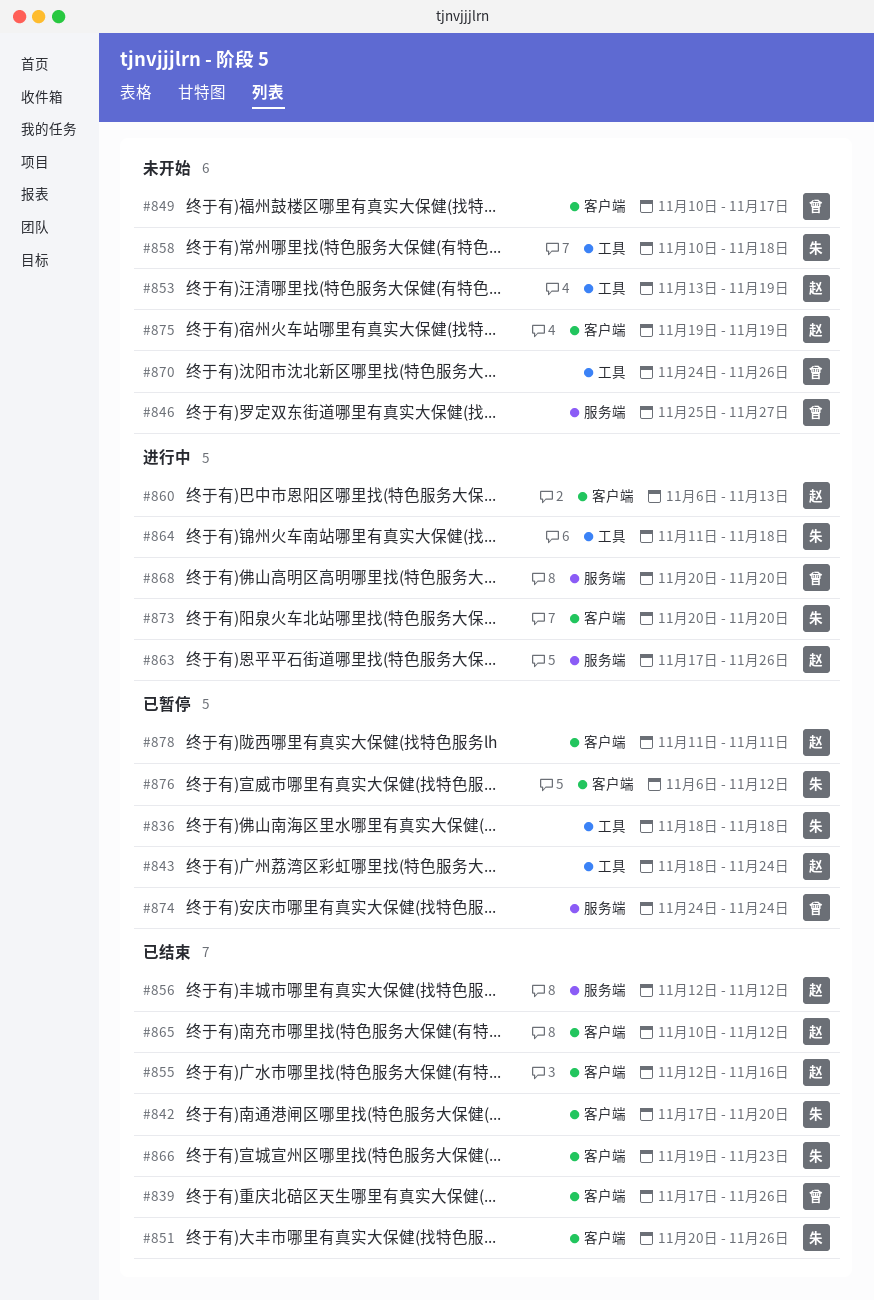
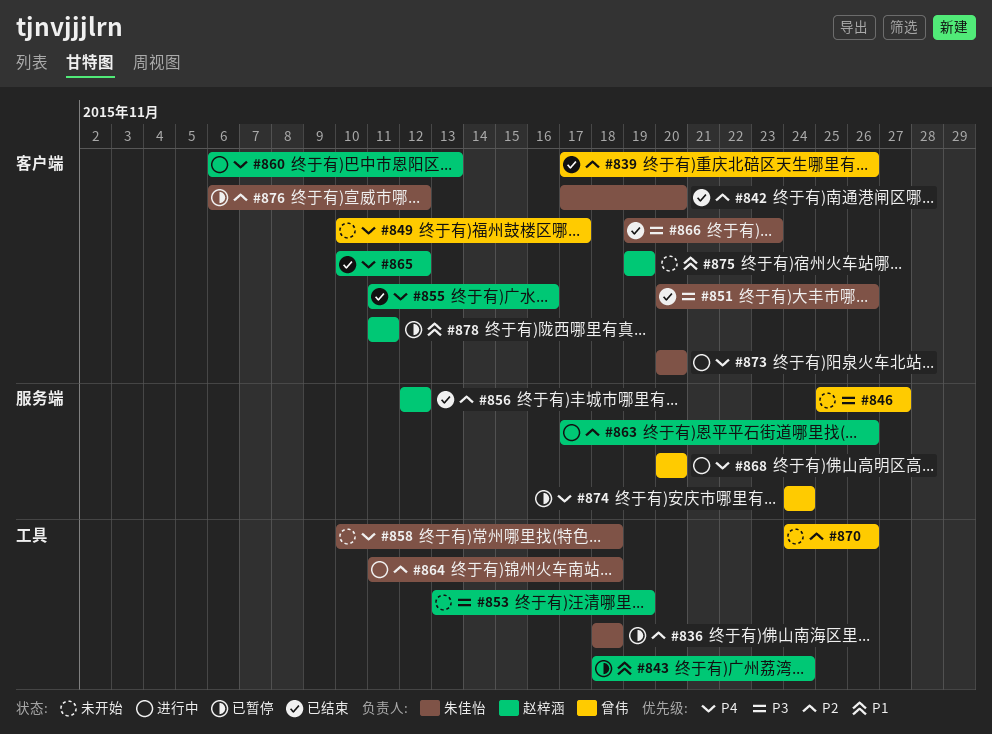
#855, start: Nov 12 -> Nov 11

